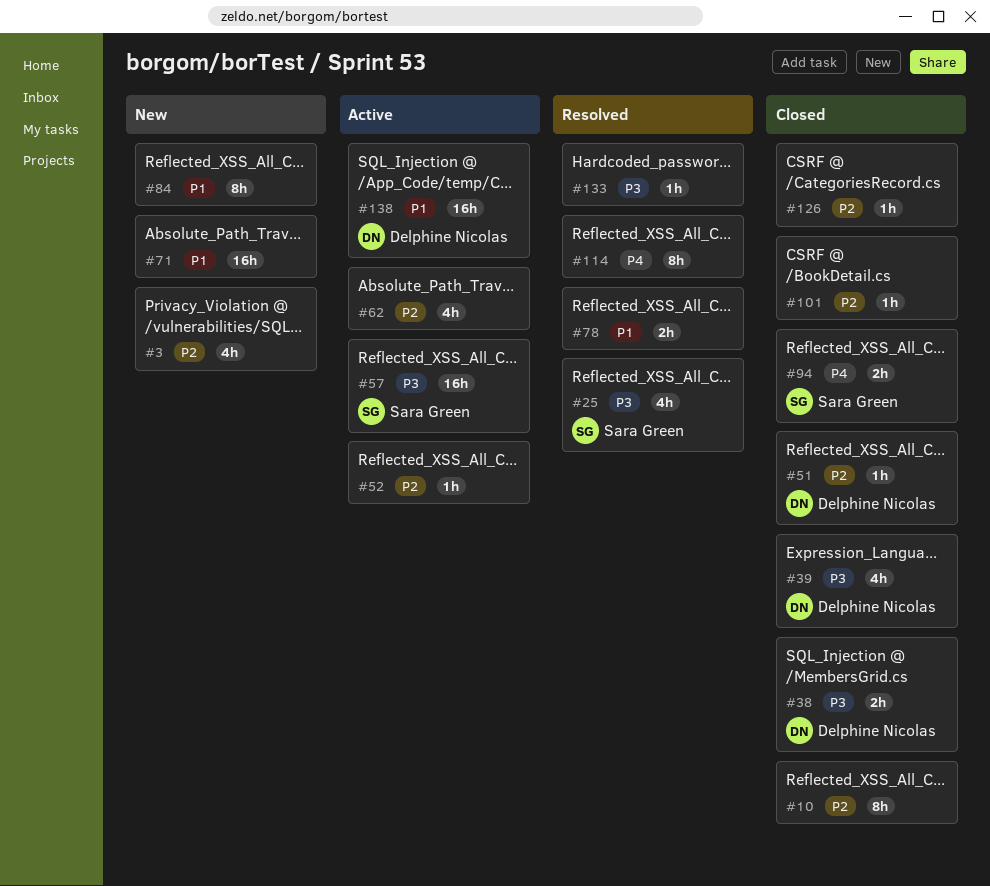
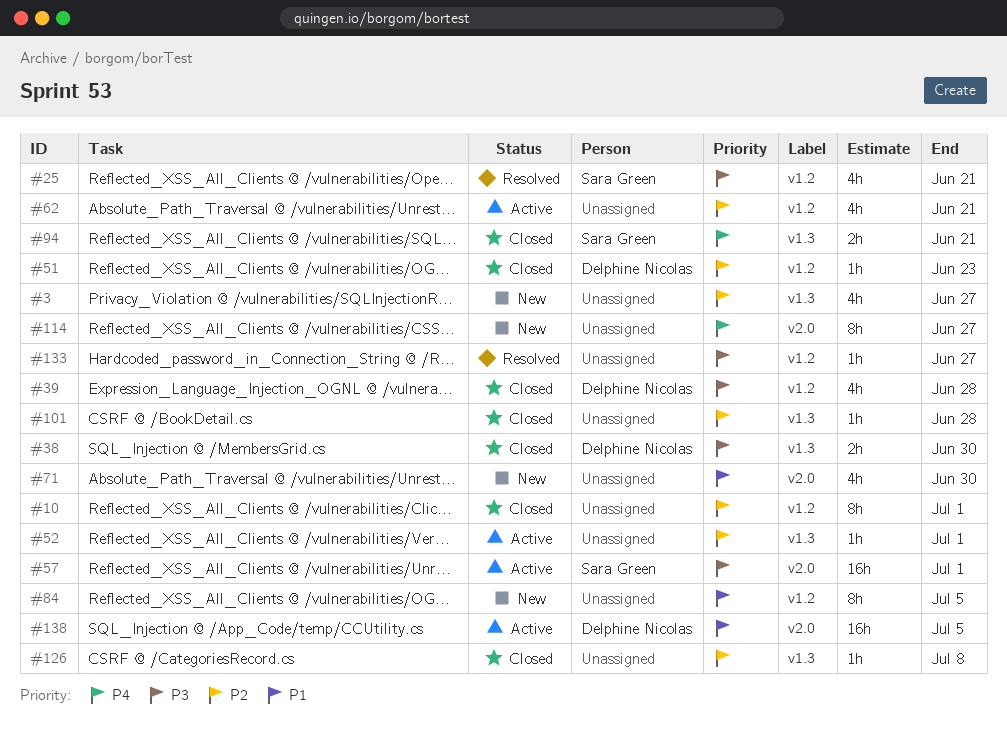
#71, estimate: 16h -> 4h
#78: present -> none
#114, status: Resolved -> New

